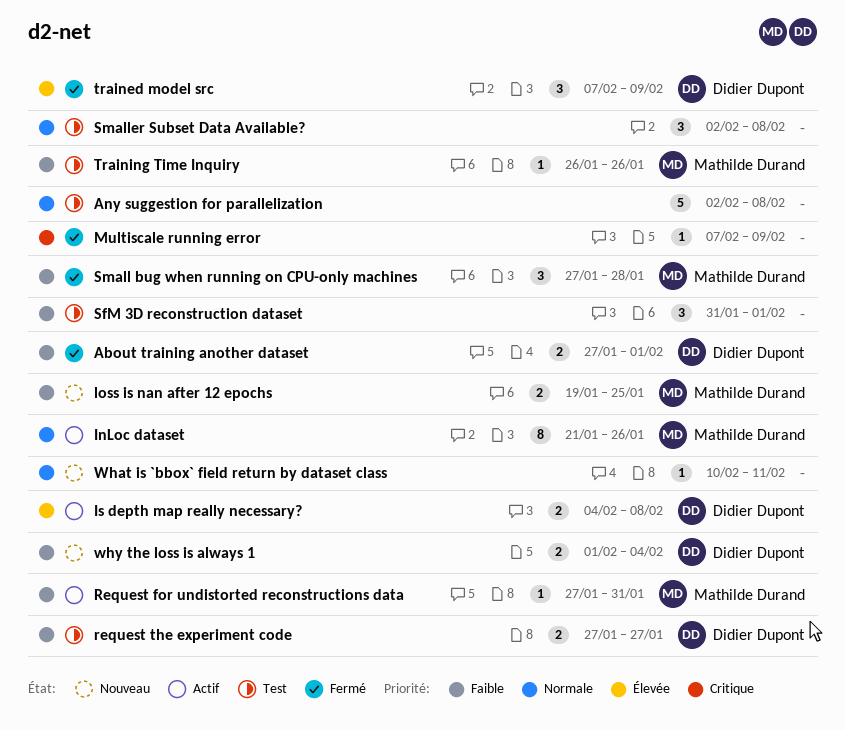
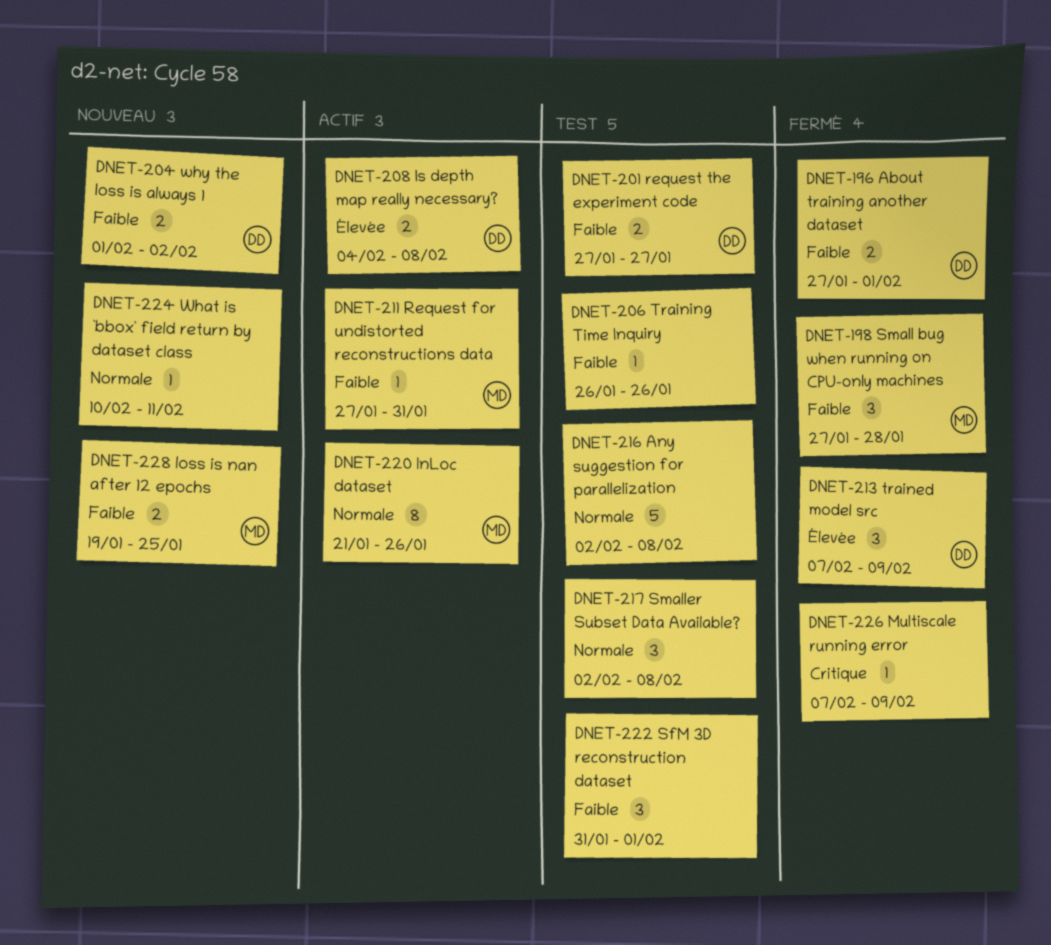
Training Time Inquiry, owner: Mathilde Durand -> none
why the loss is always 1, due: Feb 4 -> Feb 2

